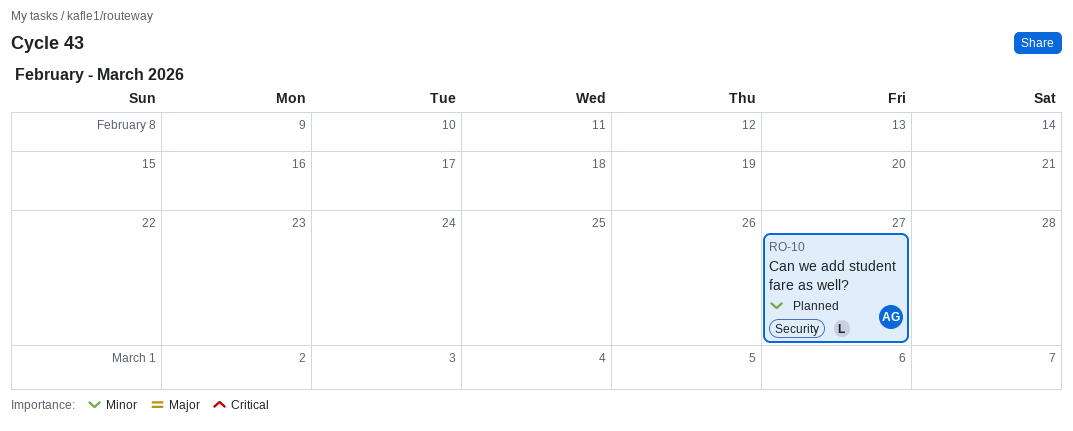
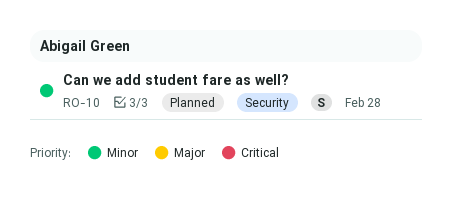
RO-10, estimate: L -> S
RO-10, due: Feb 27 -> Feb 28

